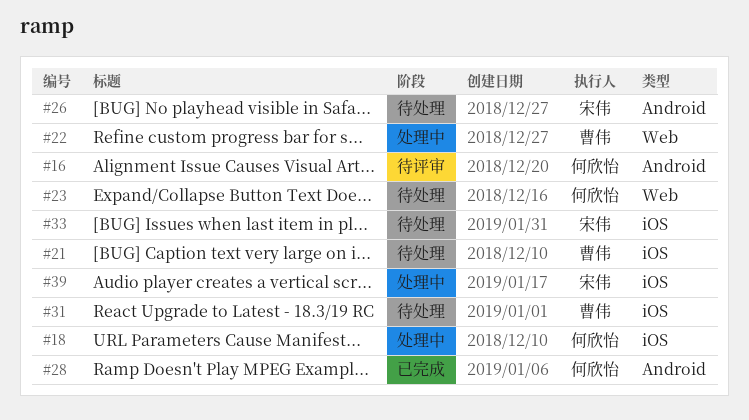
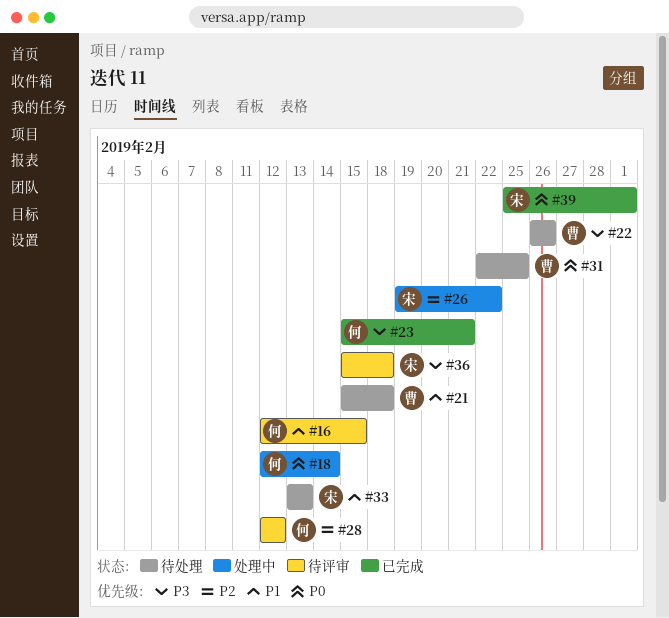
#22, status: 处理中 -> 待处理
#23, status: 待处理 -> 已完成
#26, status: 待处理 -> 处理中
#28, status: 已完成 -> 待评审
#36: none -> present
#39, status: 处理中 -> 已完成

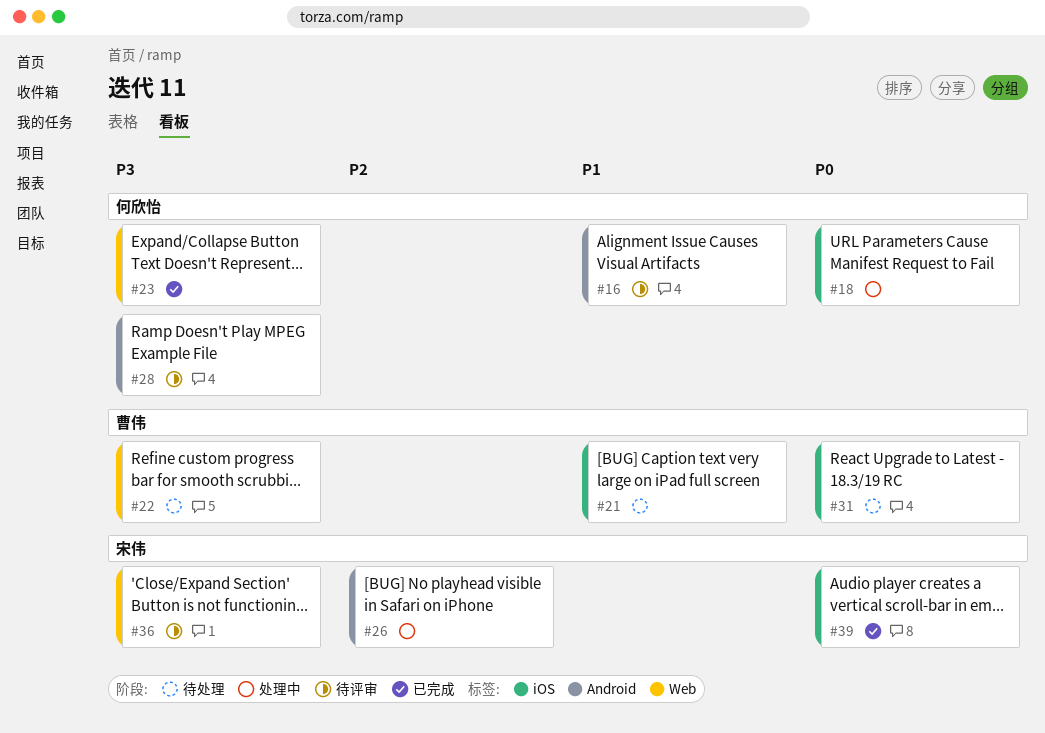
#28, priority: P2 -> P3
#33: present -> none

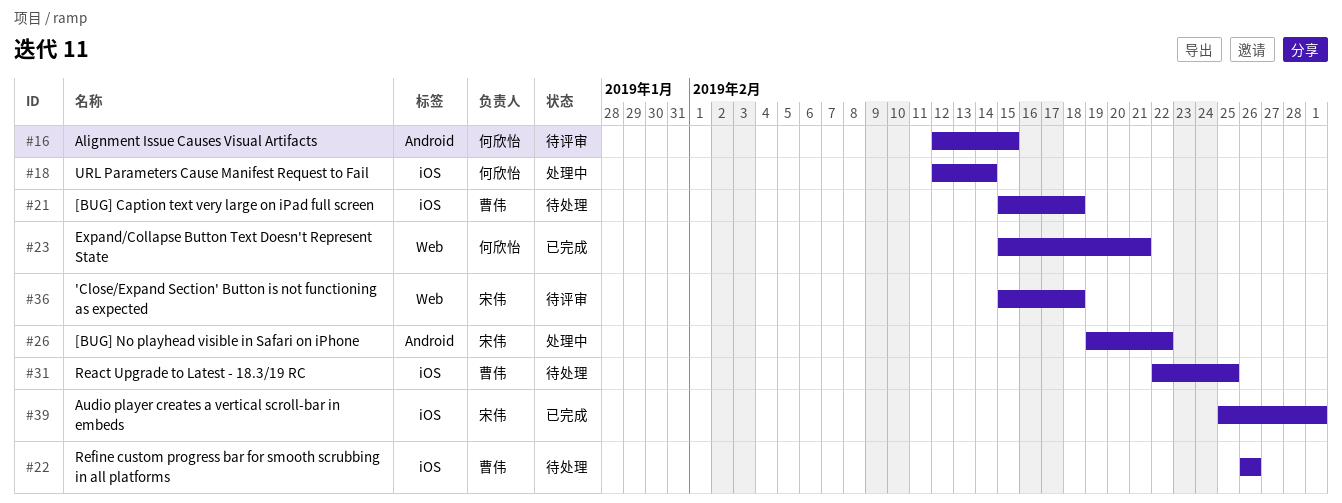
#22, label: Web -> iOS
#28: present -> none

